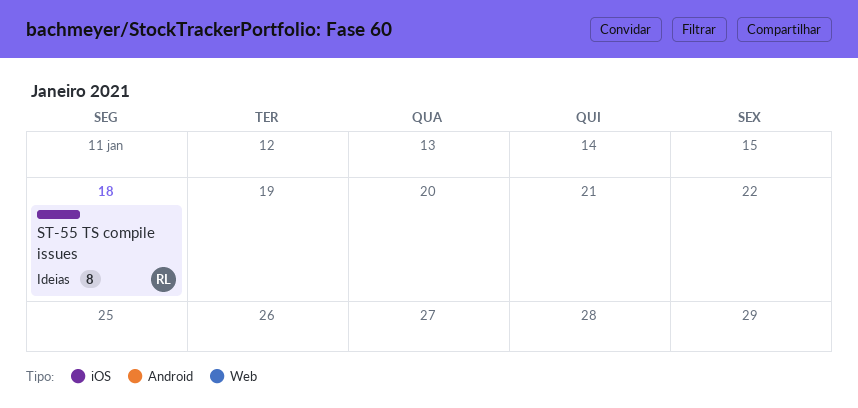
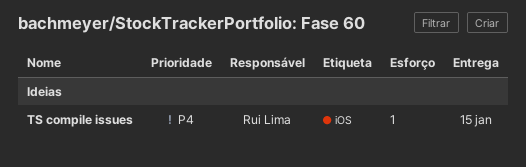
TS compile issues, estimate: 8 -> 1
TS compile issues, due: Jan 18 -> Jan 15

